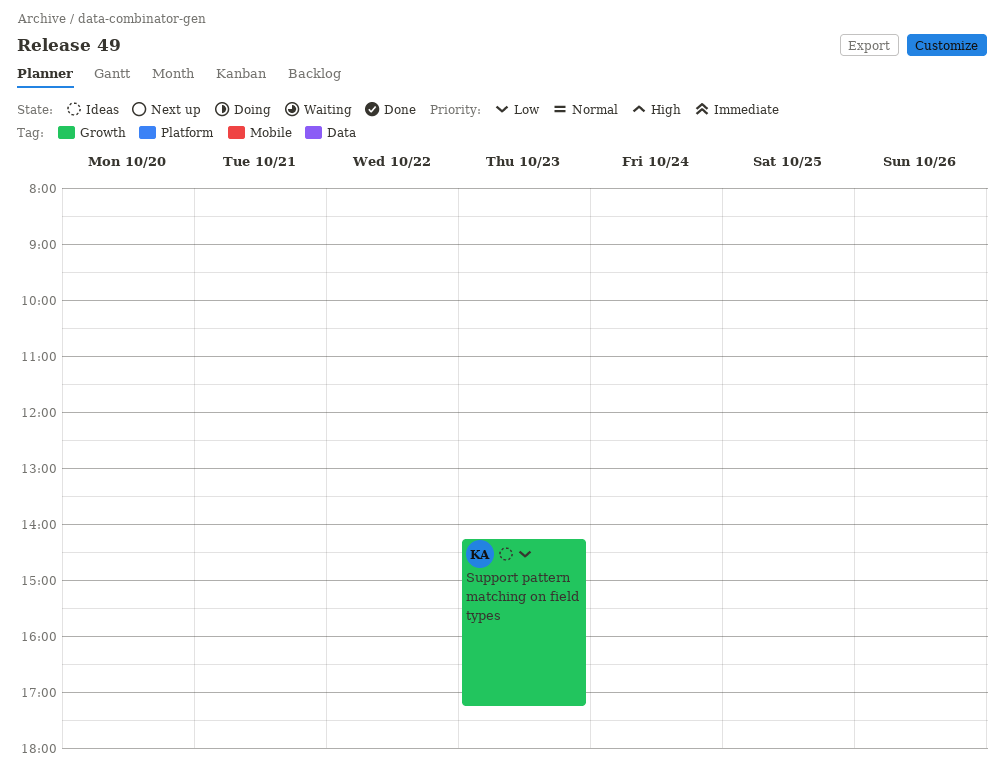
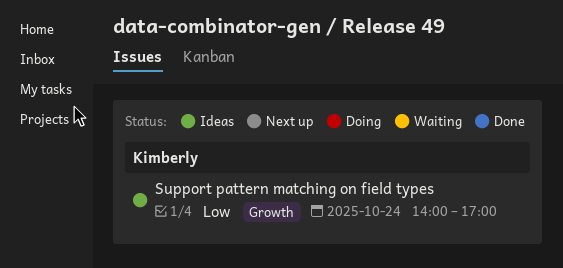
Support pattern matching on field types, day: Oct 23 -> Oct 24
Support pattern matching on field types, begins: 14:15 -> 14:00
Support pattern matching on field types, ends: 17:15 -> 17:00

